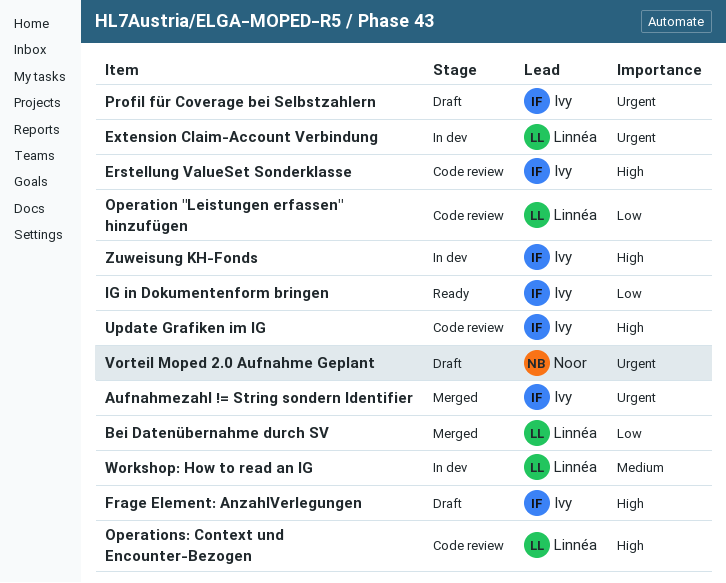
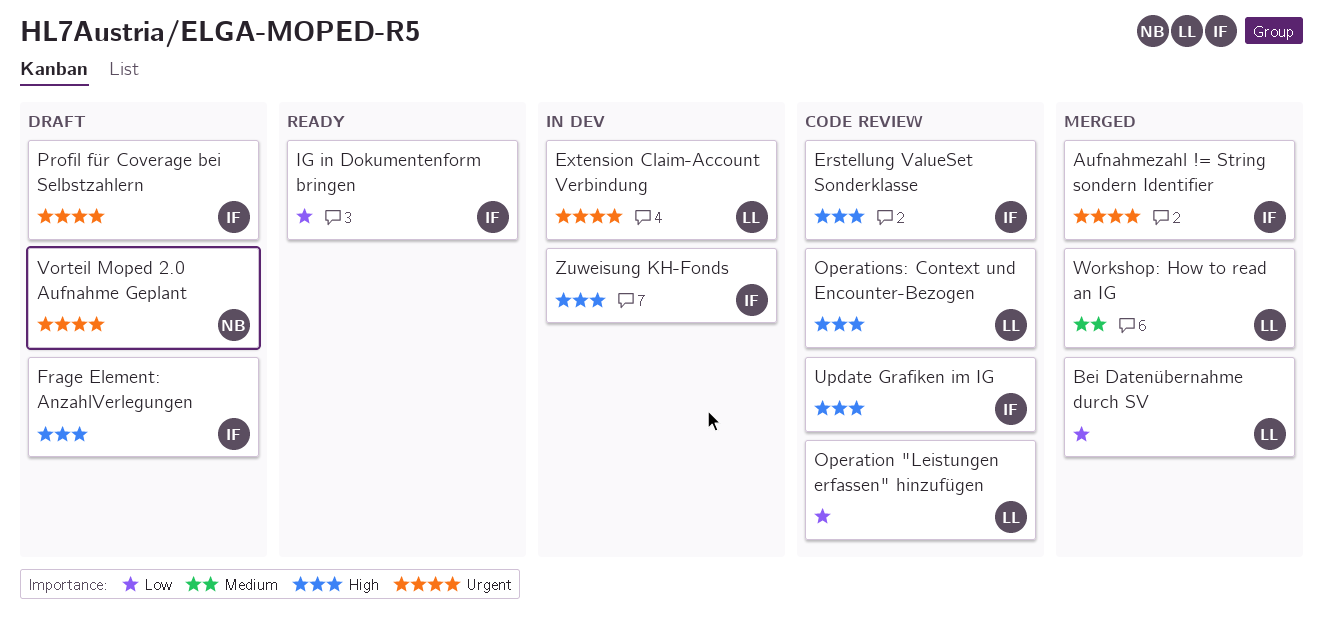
Workshop: How to read an IG, status: In dev -> Merged

